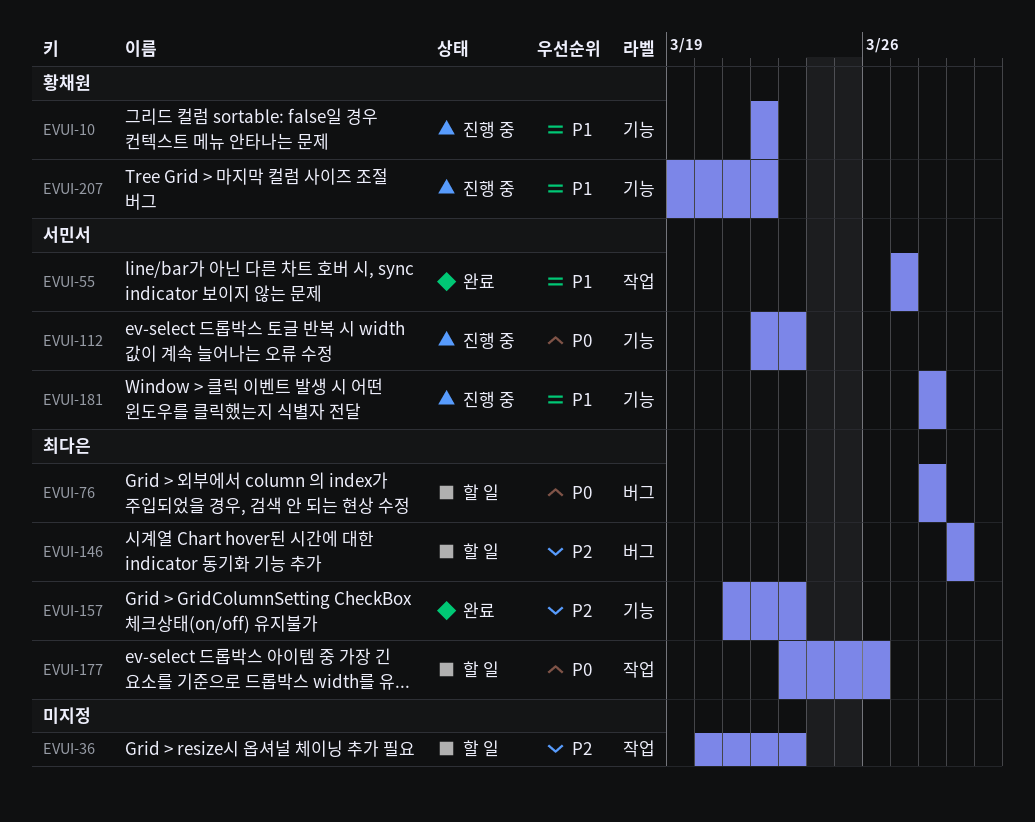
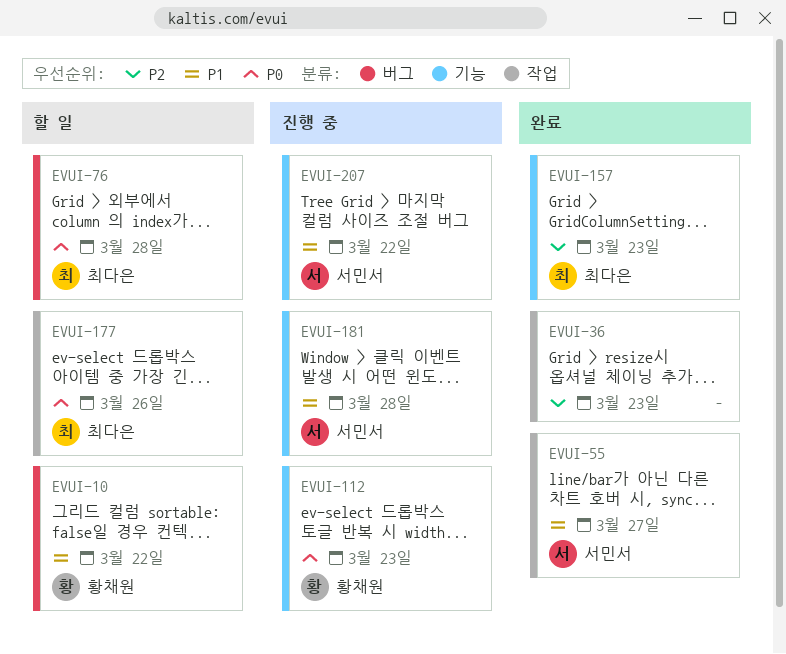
EVUI-10, status: 진행 중 -> 할 일
EVUI-10, label: 기능 -> 버그
EVUI-36, status: 할 일 -> 완료
EVUI-112, owner: 서민서 -> 황채원
EVUI-146: present -> none
EVUI-207, owner: 황채원 -> 서민서

